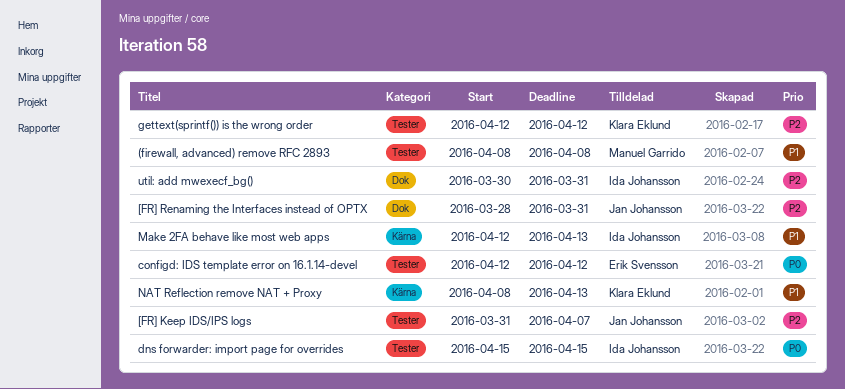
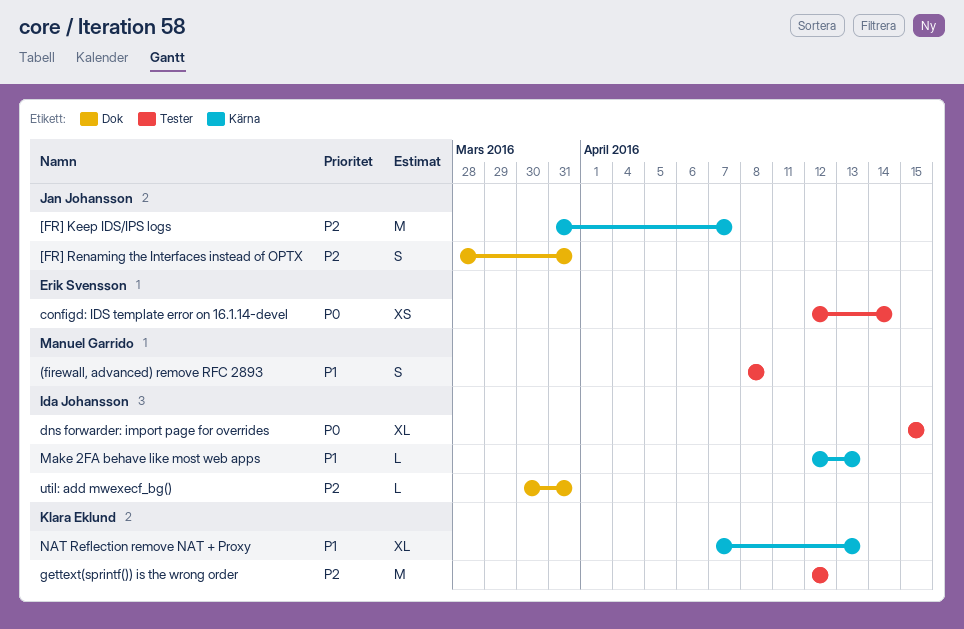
[FR] Keep IDS/IPS logs, label: Tester -> Kärna
configd: IDS template error on 16.1.14-devel, due: Apr 12 -> Apr 14
NAT Reflection remove NAT + Proxy, start: Apr 8 -> Apr 7

